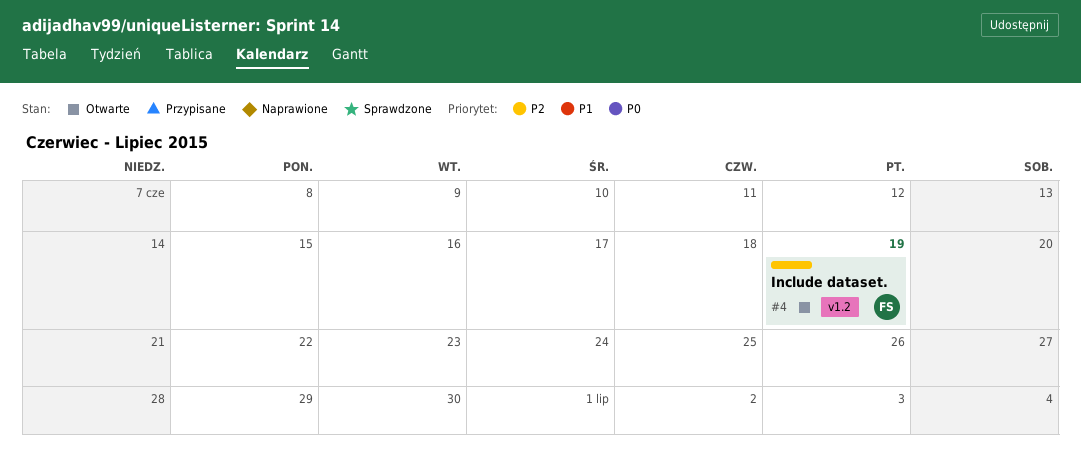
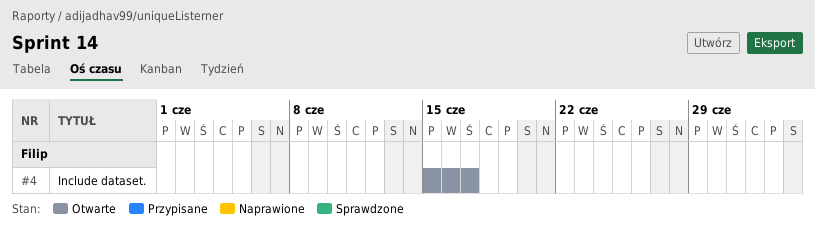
#4, due: Jun 19 -> Jun 17

